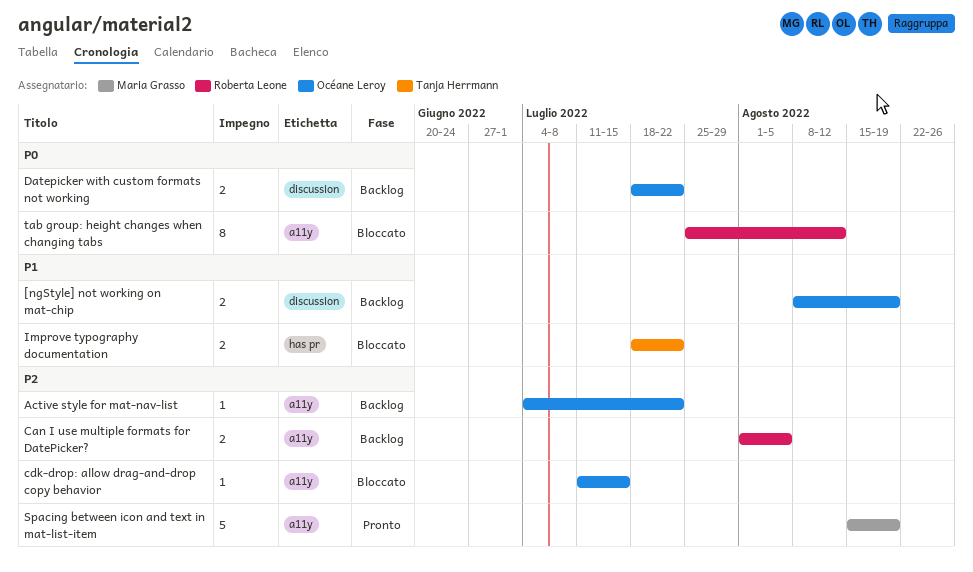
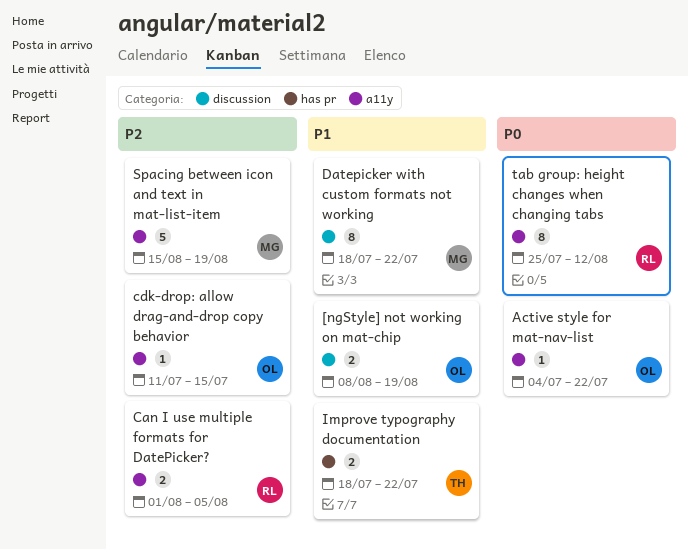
Active style for mat-nav-list, priority: P2 -> P0
Datepicker with custom formats not working, owner: Océane Leroy -> Maria Grasso
Datepicker with custom formats not working, priority: P0 -> P1
Datepicker with custom formats not working, estimate: 2 -> 8

